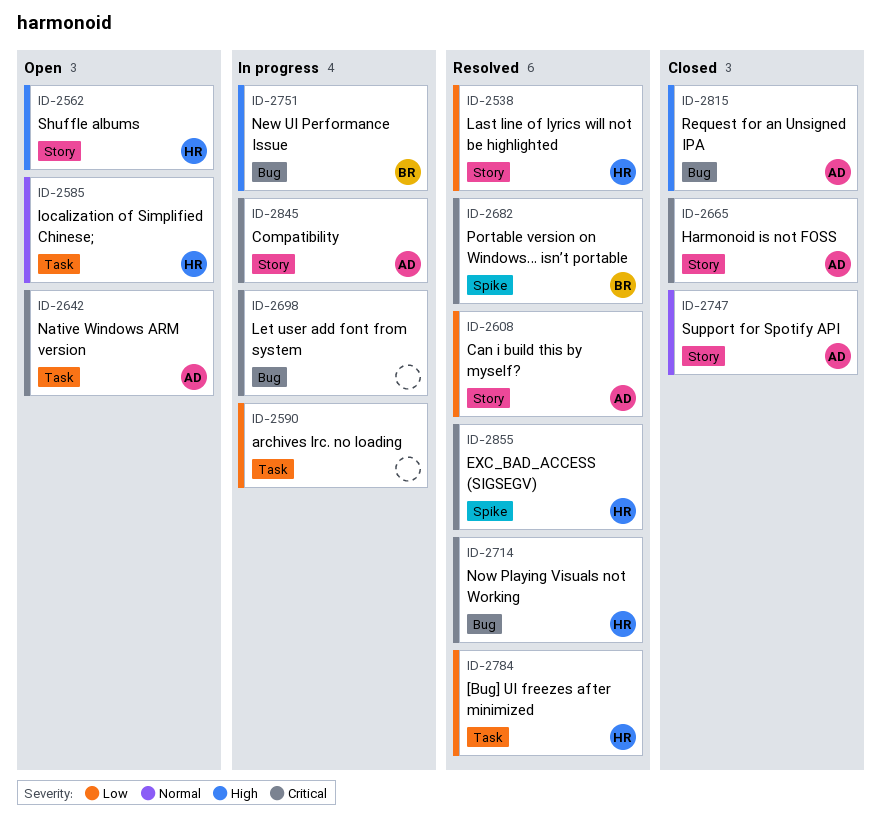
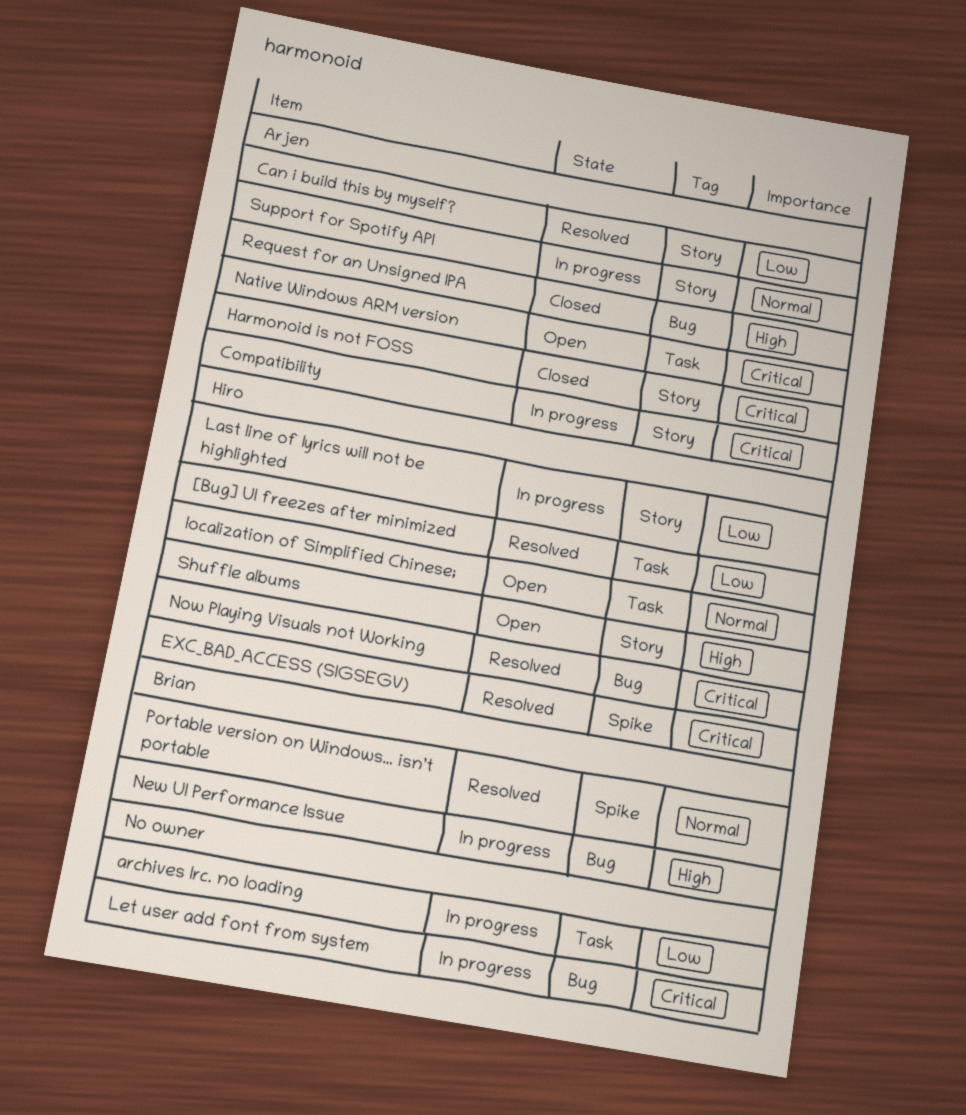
Last line of lyrics will not be highlighted, status: Resolved -> In progress
Portable version on Windows… isn’t portable, priority: Critical -> Normal
Support for Spotify API, status: Closed -> In progress

